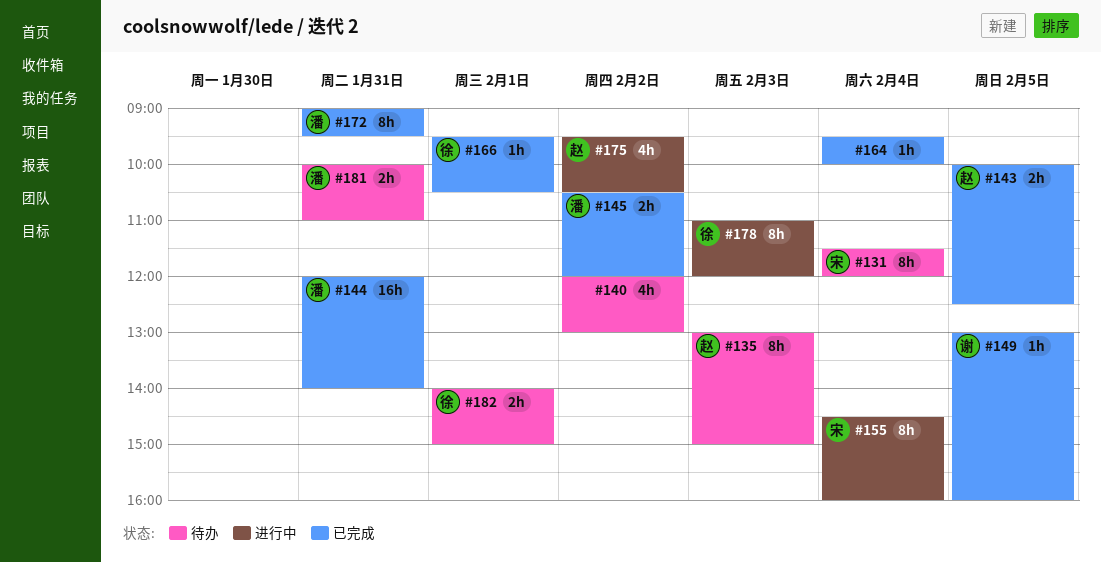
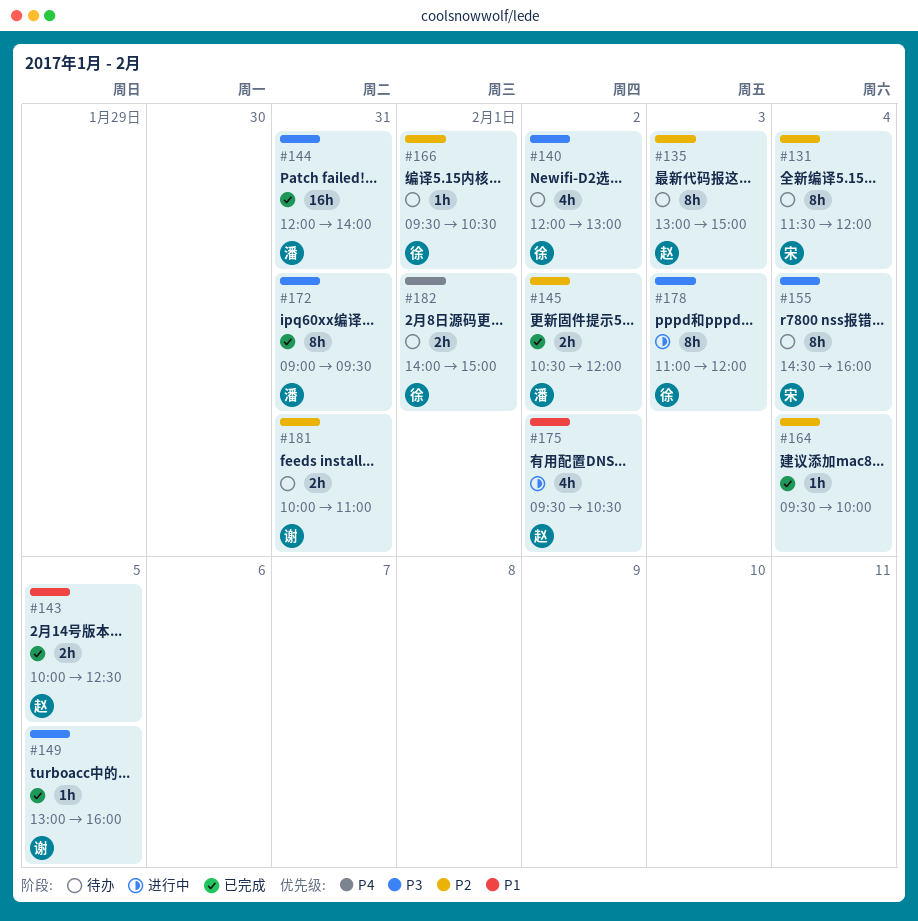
#140, owner: none -> 徐
#155, status: 进行中 -> 待办
#166, status: 已完成 -> 待办
#181, owner: 潘 -> 谢

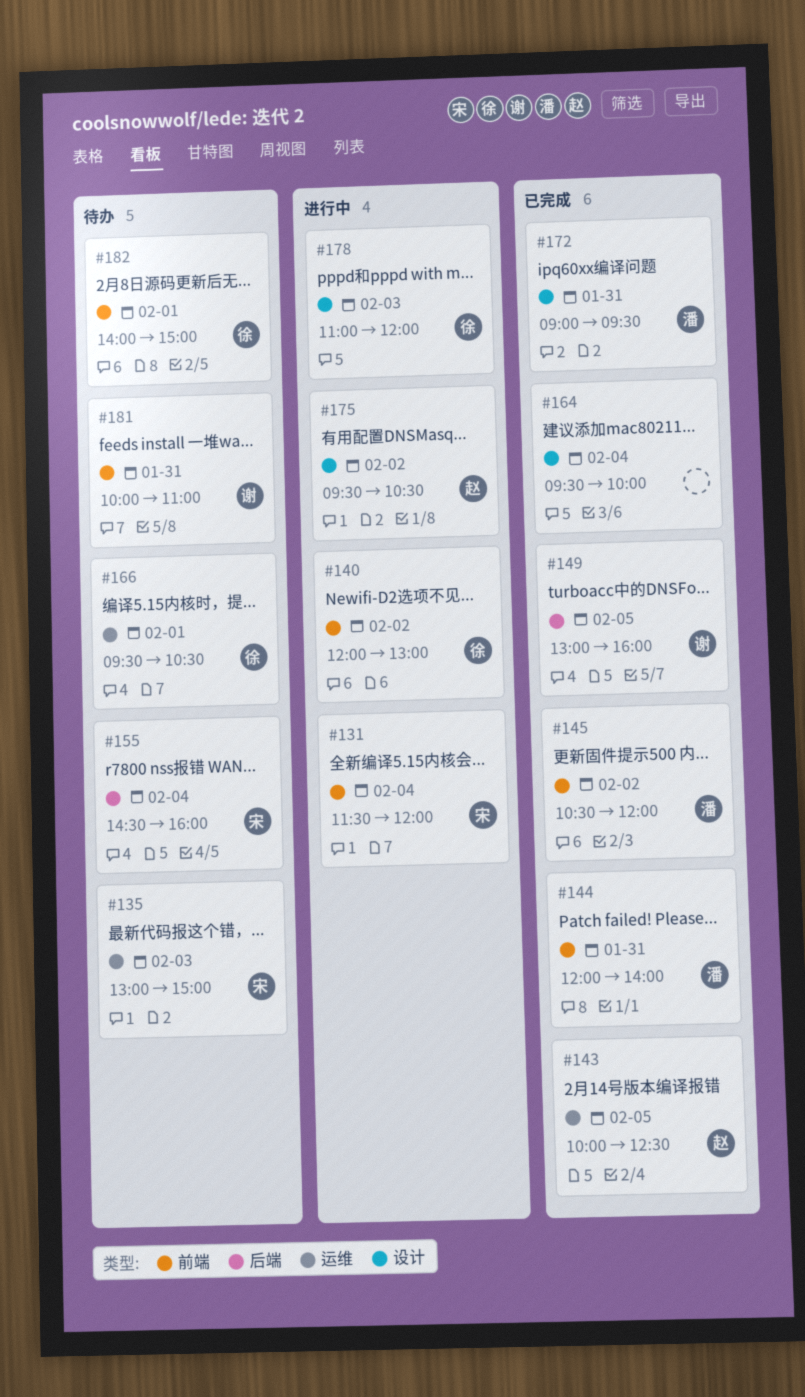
#131, status: 待办 -> 进行中
#135, owner: 赵 -> 宋
#140, status: 待办 -> 进行中

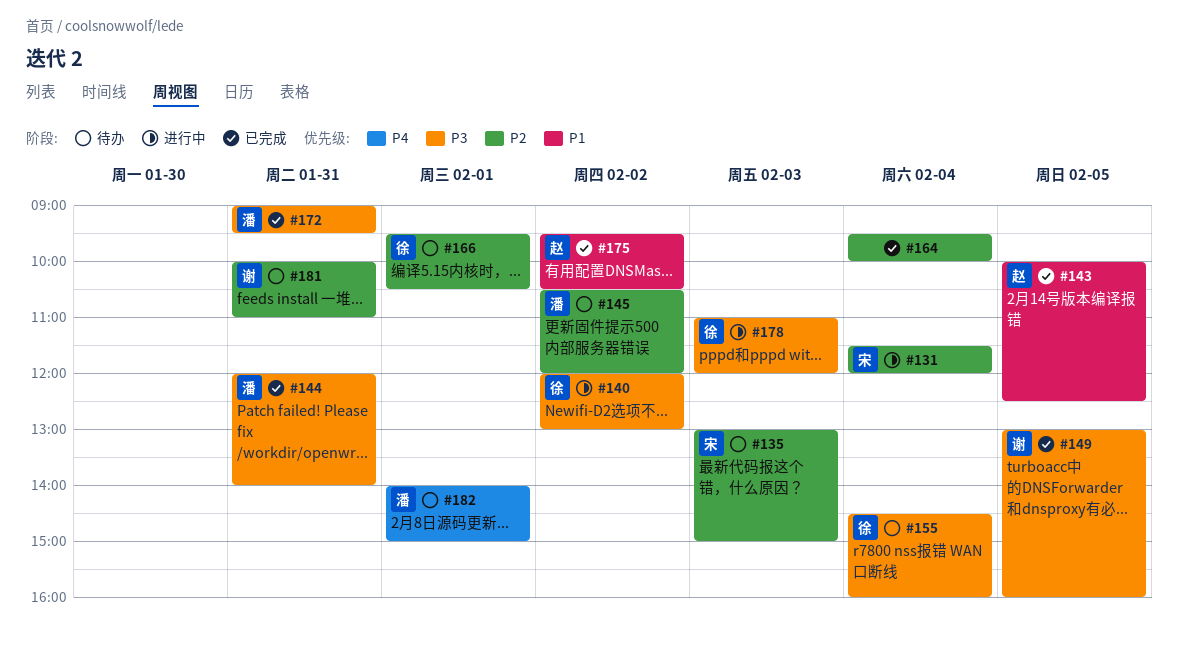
#145, status: 已完成 -> 待办
#155, owner: 宋 -> 徐
#175, status: 进行中 -> 已完成
#182, owner: 徐 -> 潘

